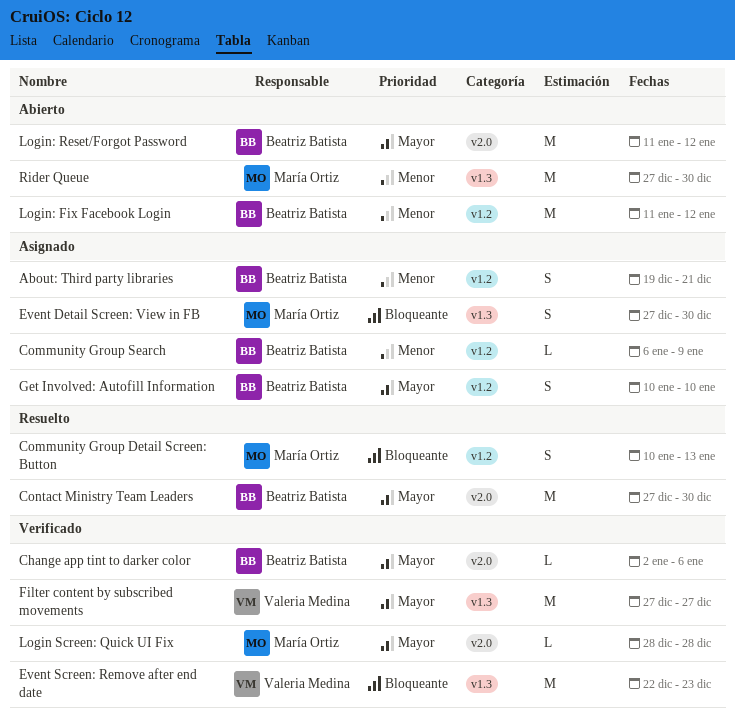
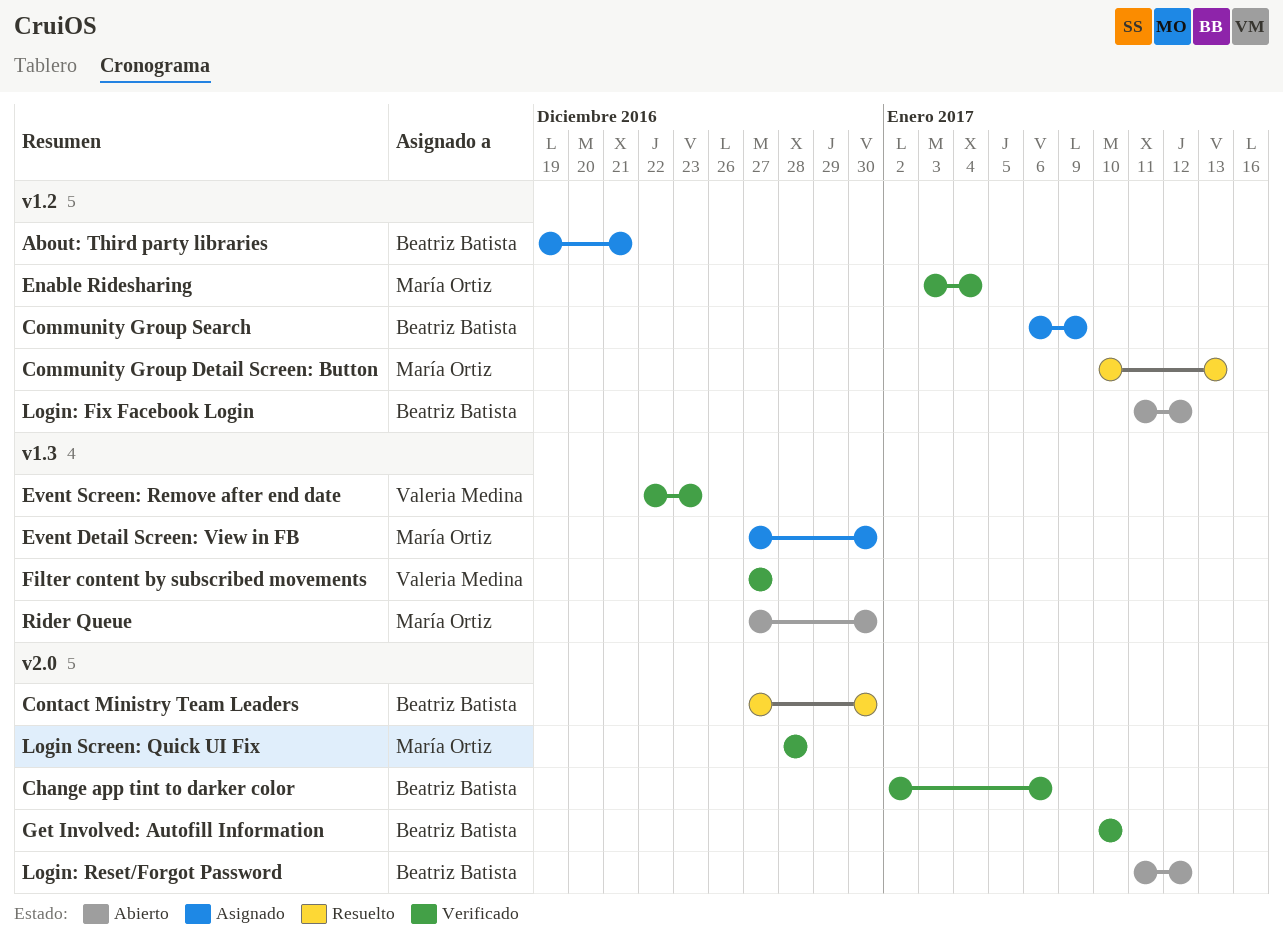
Enable Ridesharing: none -> present
Get Involved: Autofill Information, status: Asignado -> Verificado
Get Involved: Autofill Information, label: v1.2 -> v2.0

